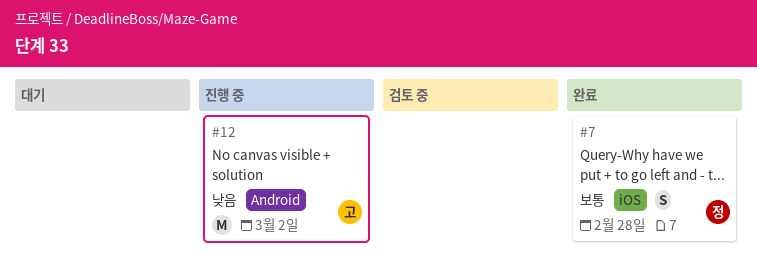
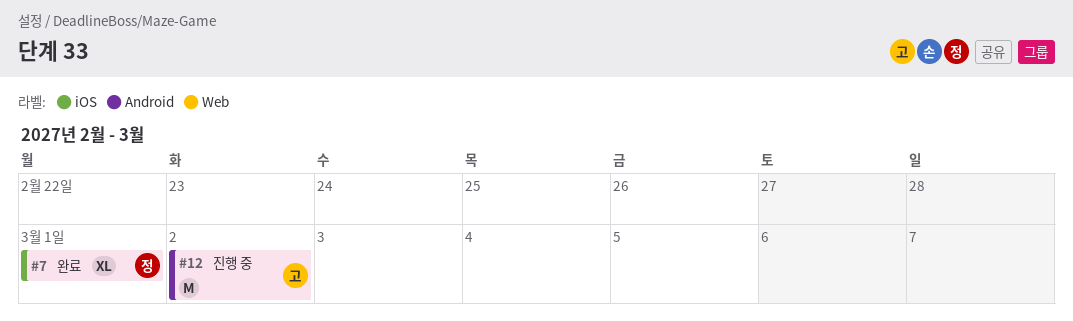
#7, estimate: S -> XL
#7, due: Feb 28 -> Mar 1

